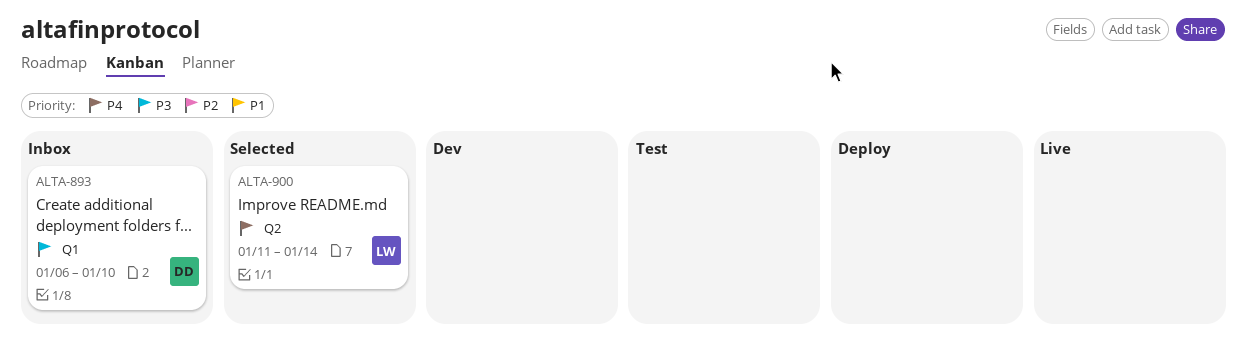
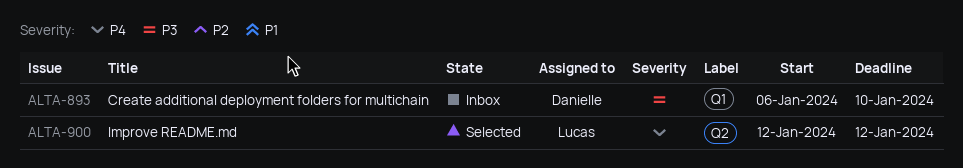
ALTA-900, start: Jan 11 -> Jan 12
ALTA-900, due: Jan 14 -> Jan 12

